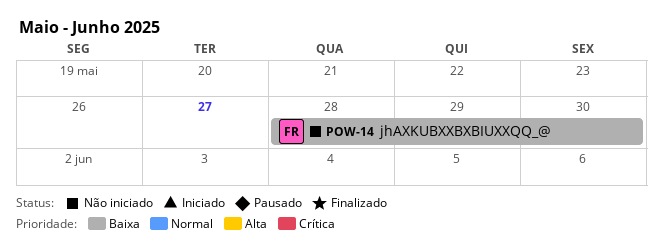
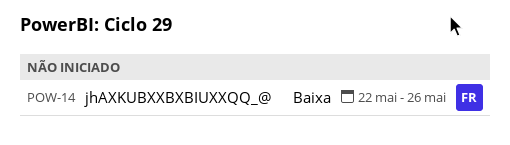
POW-14, start: May 28 -> May 22
POW-14, due: May 30 -> May 26

